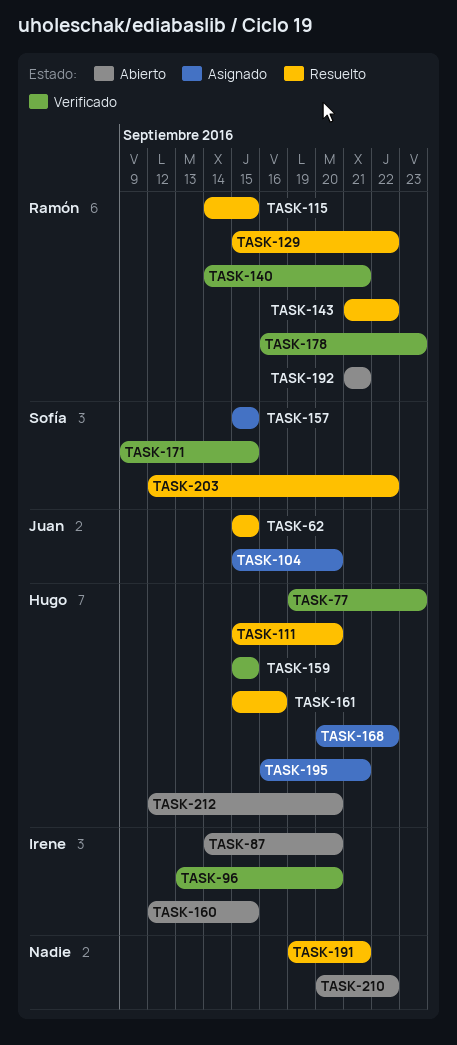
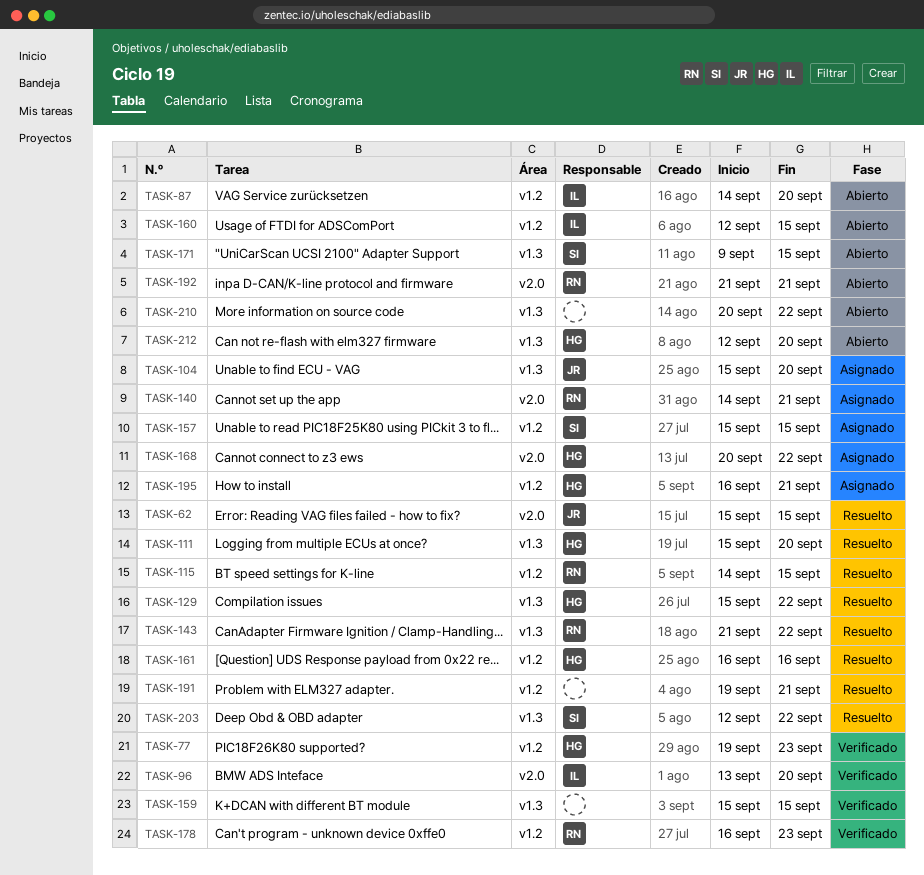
TASK-129, owner: Ramón -> Hugo
TASK-140, status: Verificado -> Asignado
TASK-159, owner: Hugo -> none
TASK-161, start: Sep 15 -> Sep 16
TASK-171, status: Verificado -> Abierto

